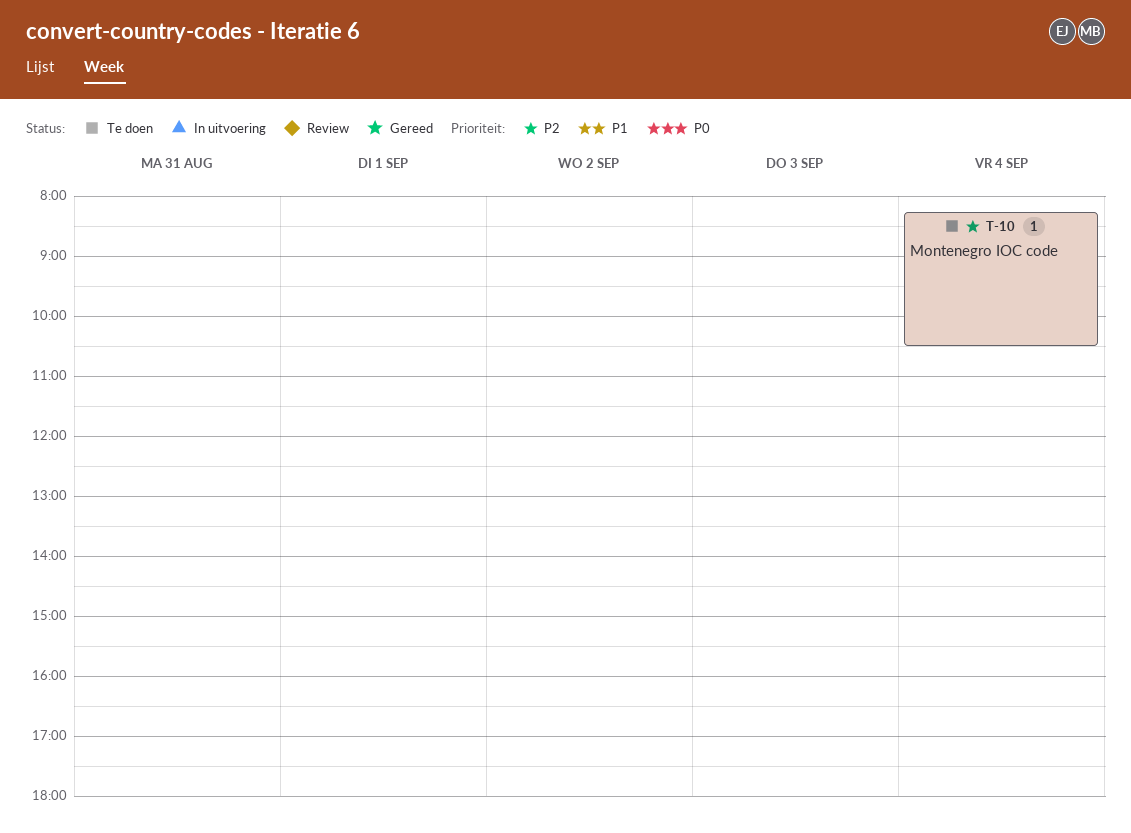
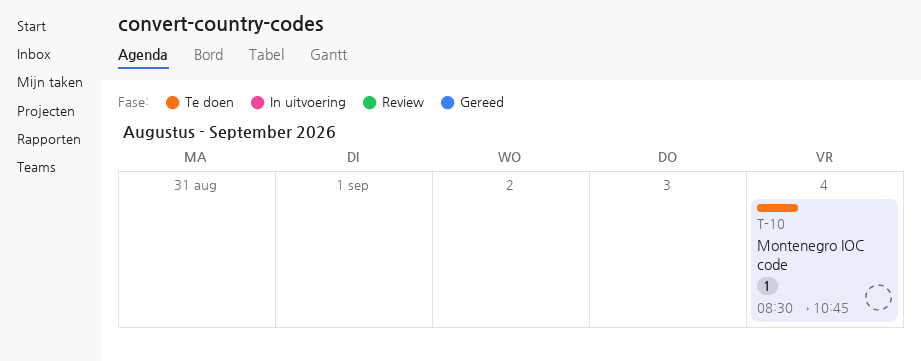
T-10, begins: 08:15 -> 08:30
T-10, ends: 10:30 -> 10:45

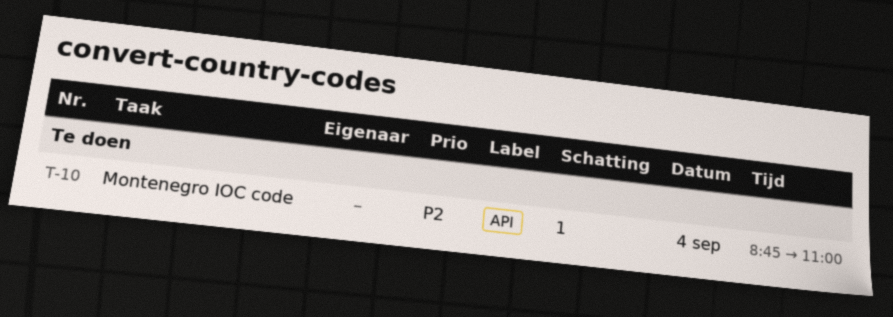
T-10, begins: 08:30 -> 08:45
T-10, ends: 10:45 -> 11:00

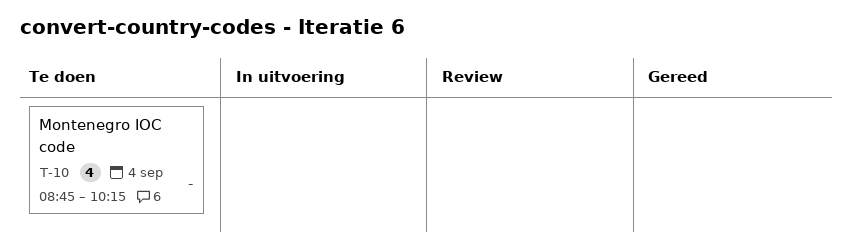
T-10, estimate: 1 -> 4
T-10, ends: 11:00 -> 10:15

